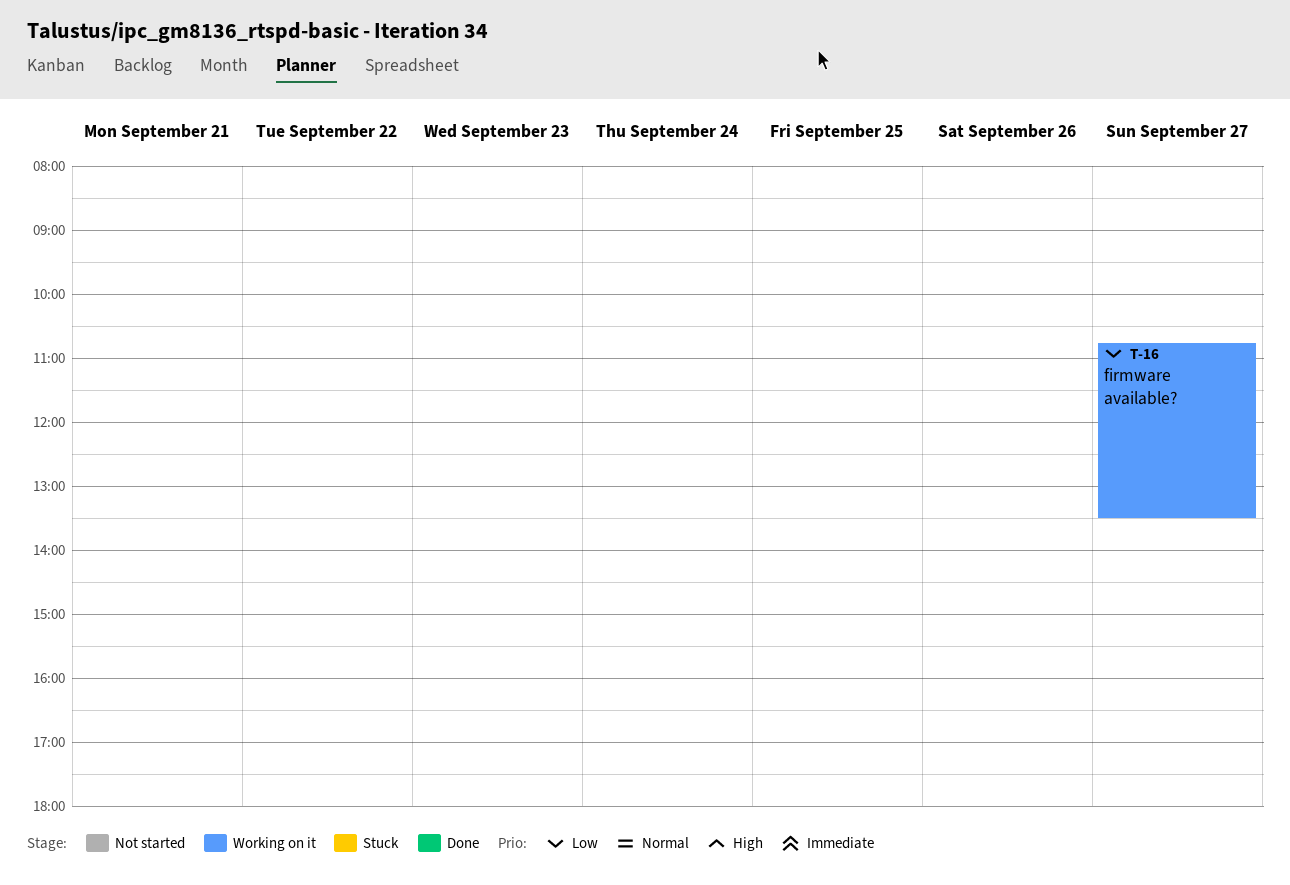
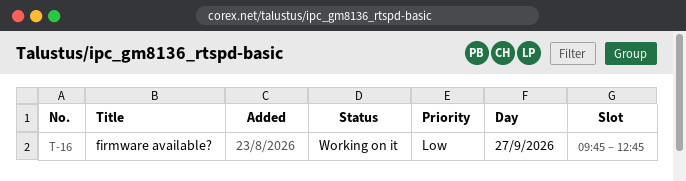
T-16, begins: 10:45 -> 09:45
T-16, ends: 13:30 -> 12:45

